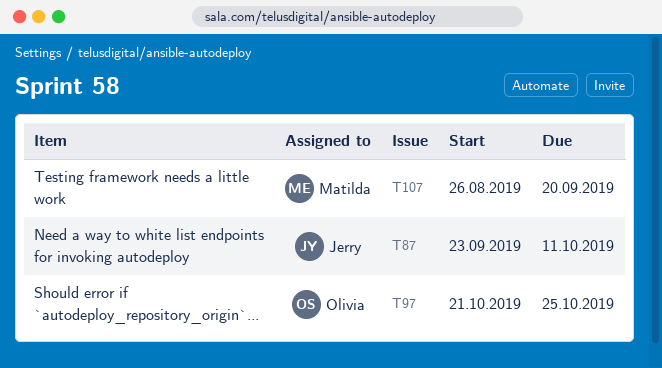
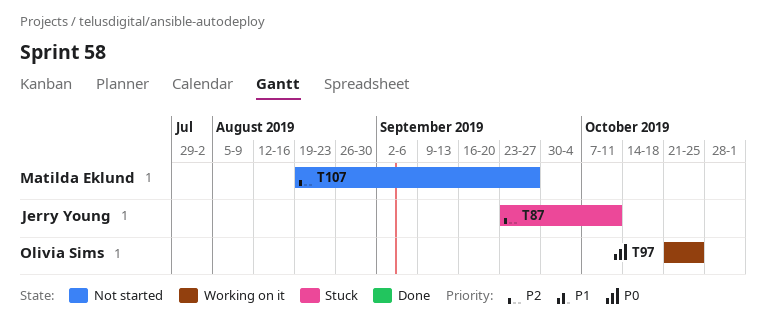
T107, start: Aug 26 -> Aug 19
T107, due: Sep 20 -> Sep 27

